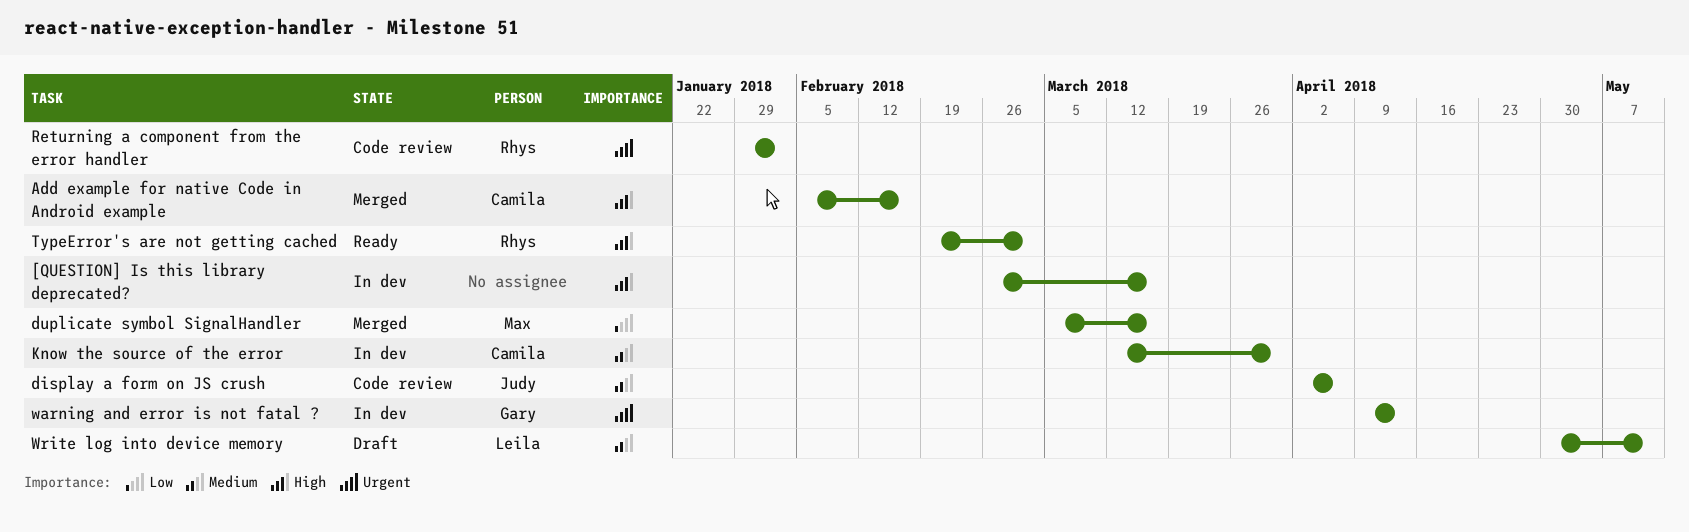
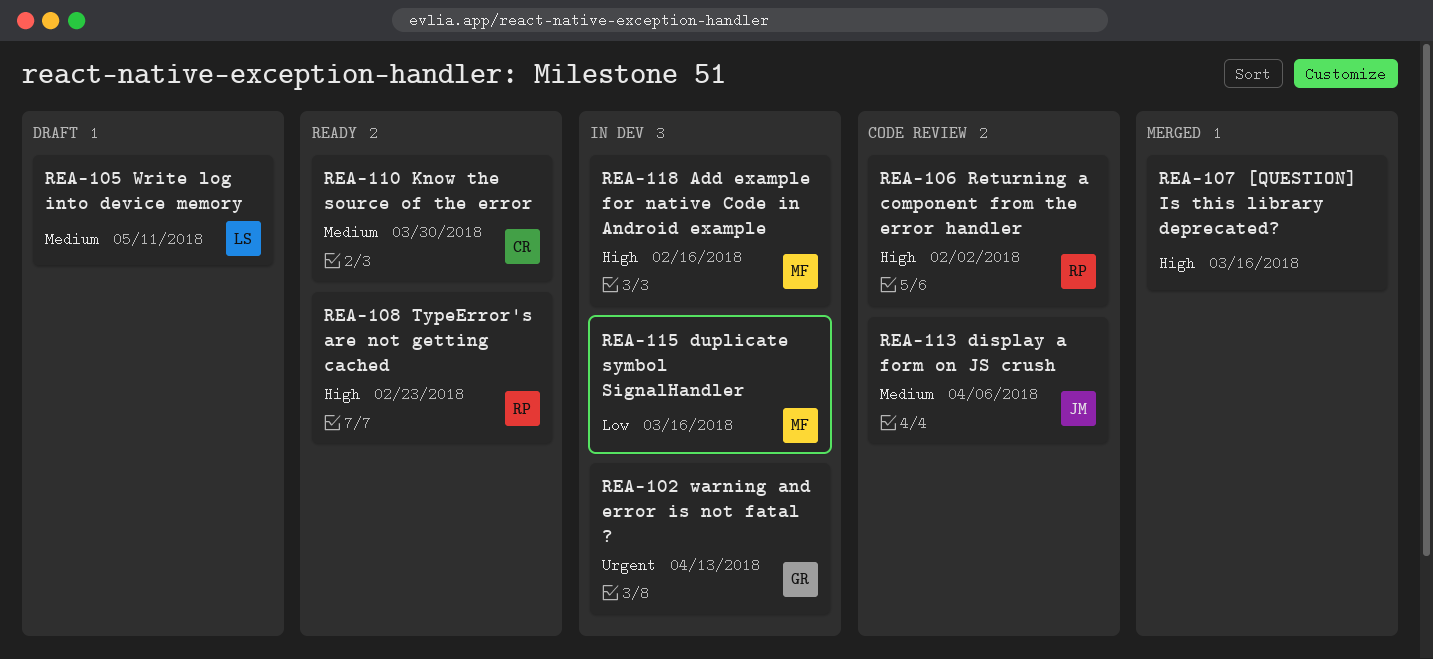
[QUESTION] Is this library deprecated?, status: In dev -> Merged
Add example for native Code in Android example, status: Merged -> In dev
Add example for native Code in Android example, owner: Camila -> Max
duplicate symbol SignalHandler, status: Merged -> In dev
Know the source of the error, status: In dev -> Ready
Returning a component from the error handler, priority: Urgent -> High
TypeError's are not getting cached, due: Mar 2 -> Feb 23

